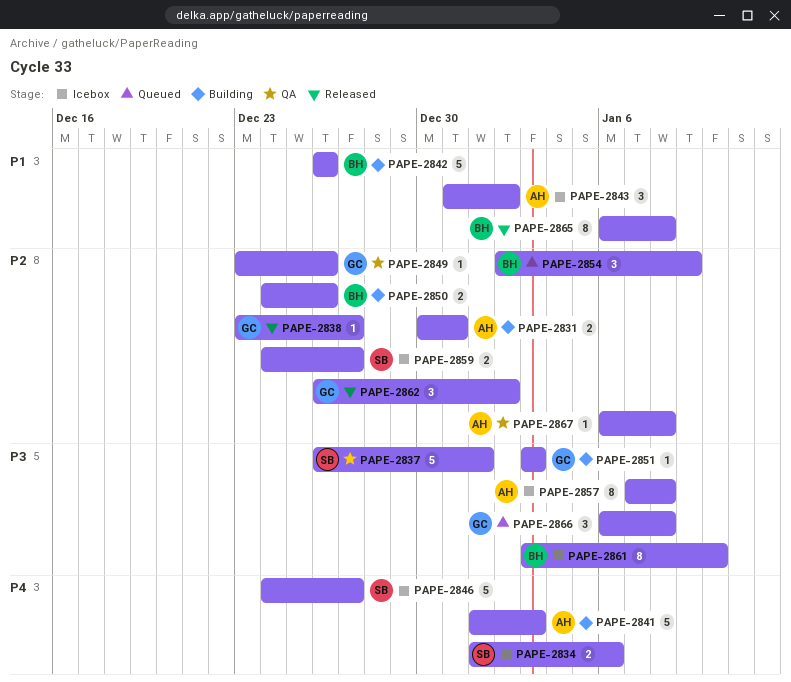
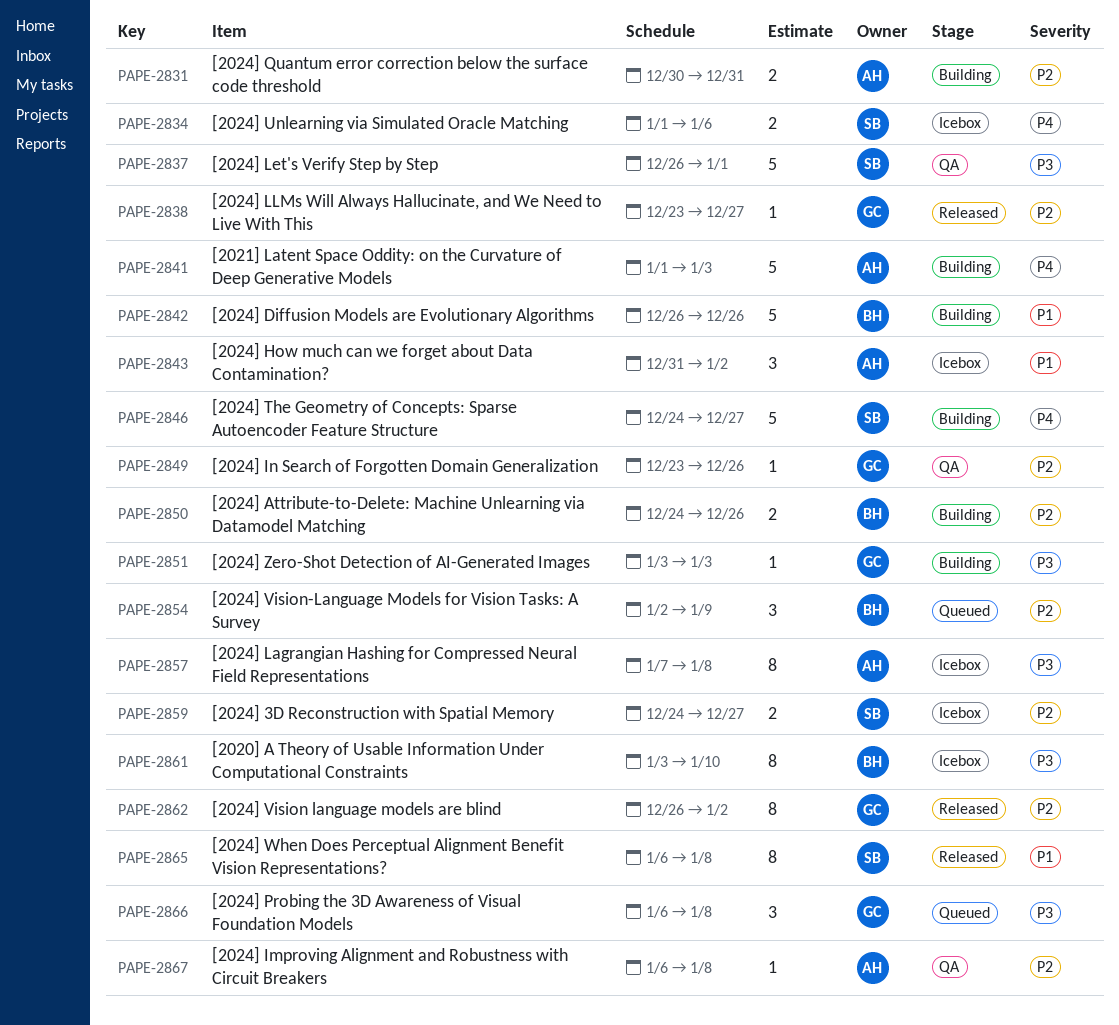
PAPE-2846, status: Icebox -> Building
PAPE-2862, estimate: 3 -> 8
PAPE-2865, owner: BH -> SB

